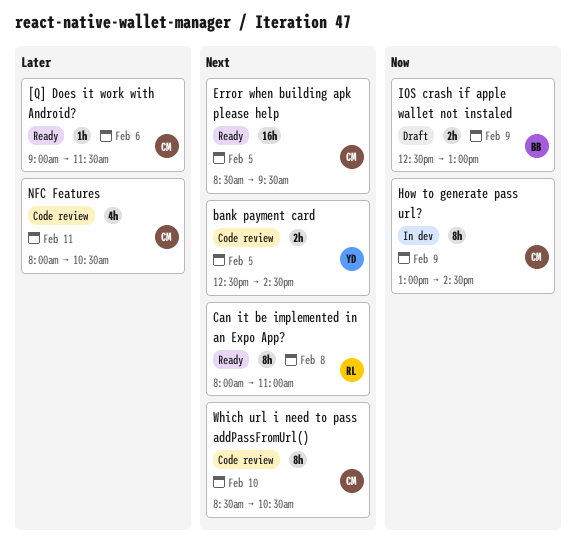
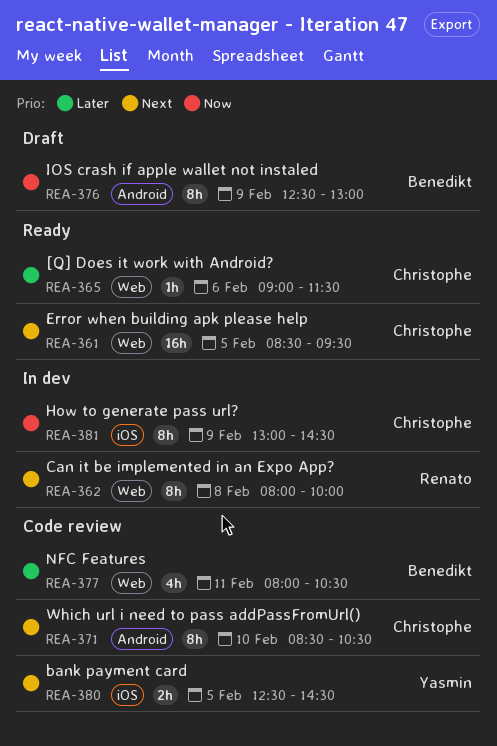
Can it be implemented in an Expo App?, status: Ready -> In dev
Can it be implemented in an Expo App?, ends: 11:00 -> 10:00
IOS crash if apple wallet not instaled, estimate: 2h -> 8h
NFC Features, owner: Christophe -> Benedikt

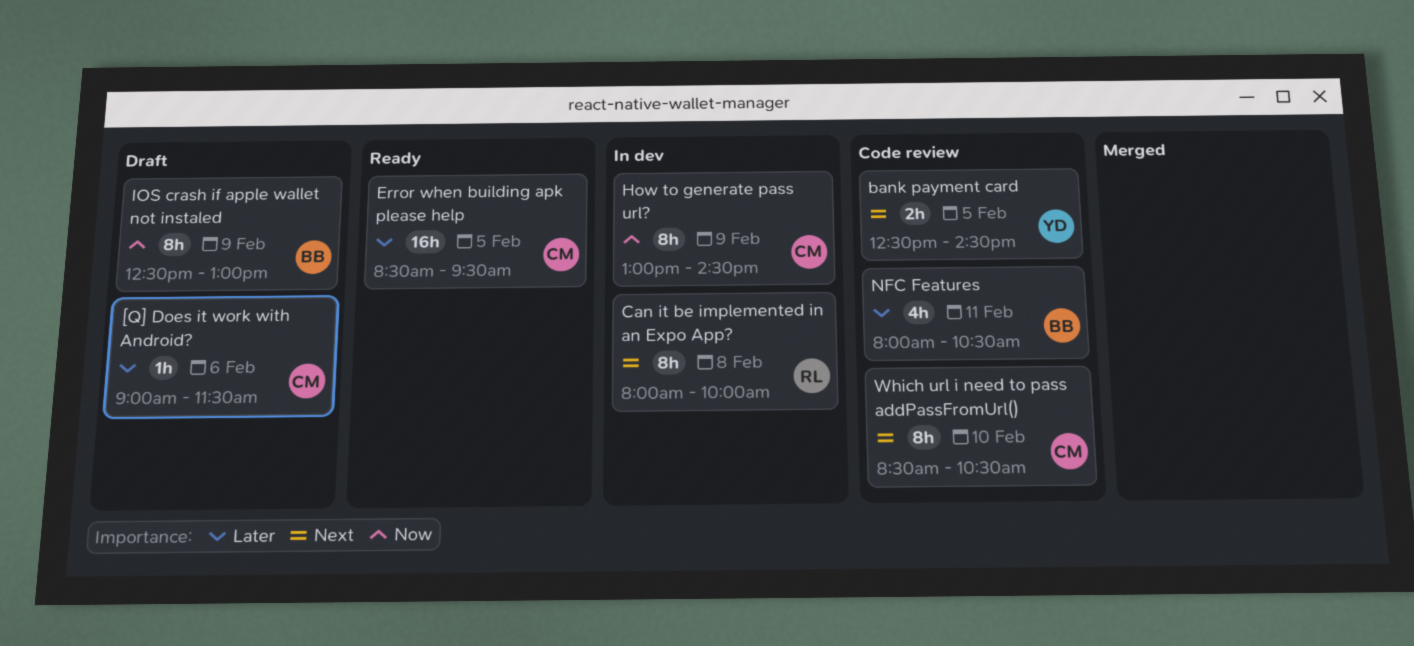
[Q] Does it work with Android?, status: Ready -> Draft
Error when building apk please help, priority: Next -> Later

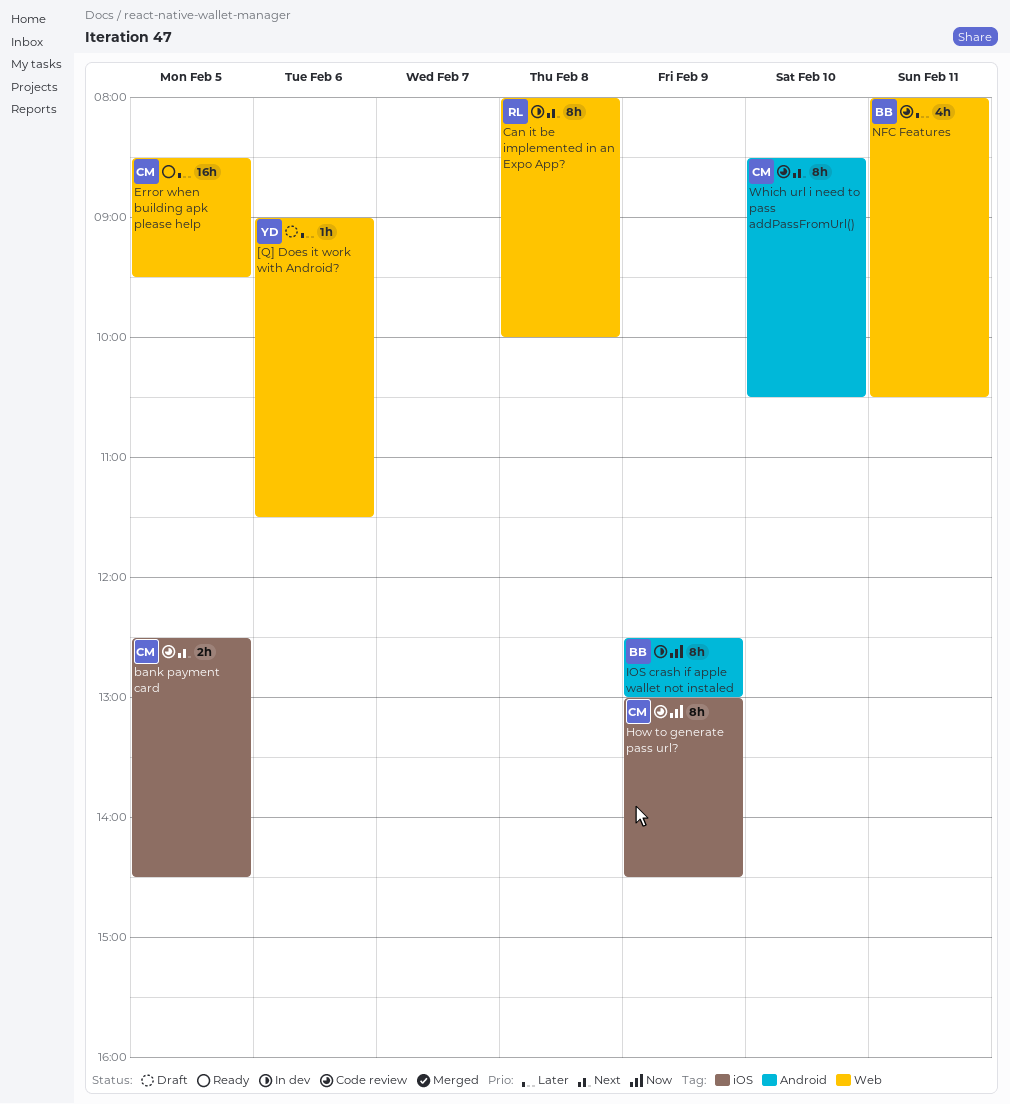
[Q] Does it work with Android?, owner: CM -> YD
bank payment card, owner: YD -> CM
How to generate pass url?, status: In dev -> Code review
IOS crash if apple wallet not instaled, status: Draft -> In dev

